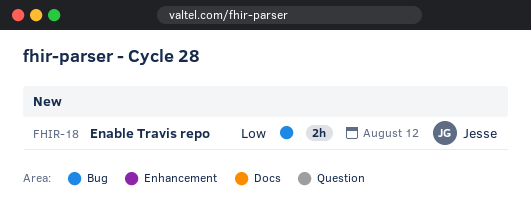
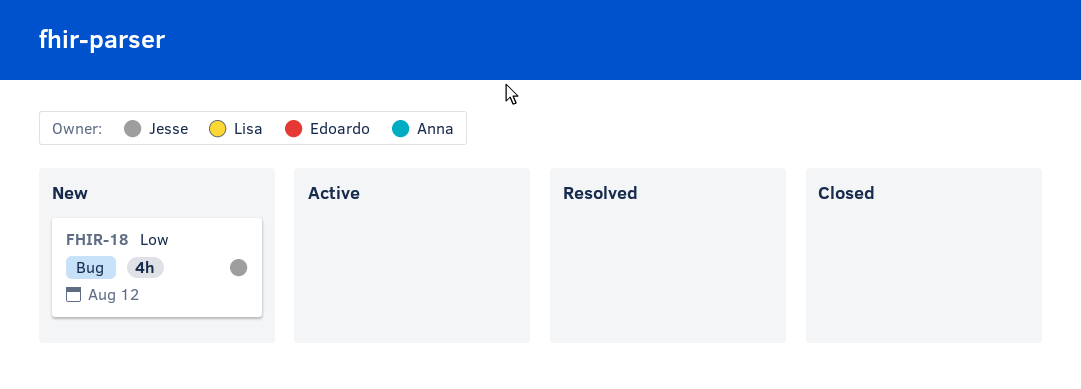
FHIR-18, estimate: 2h -> 4h

